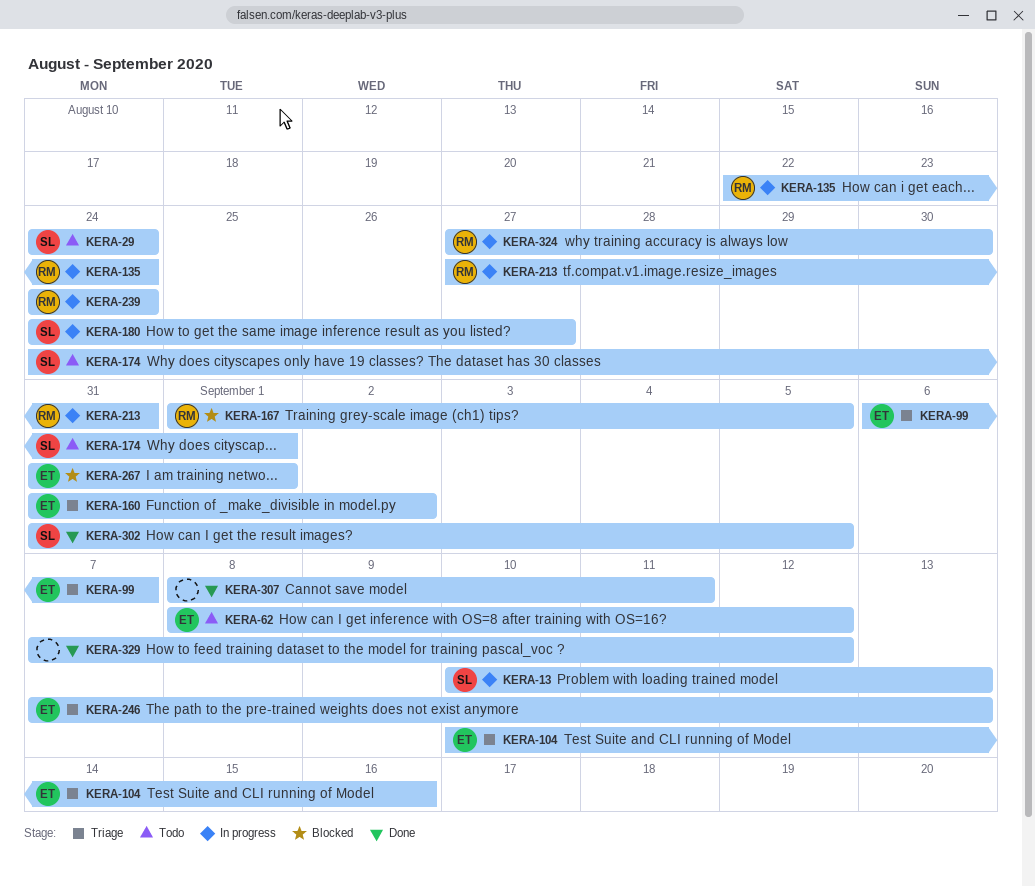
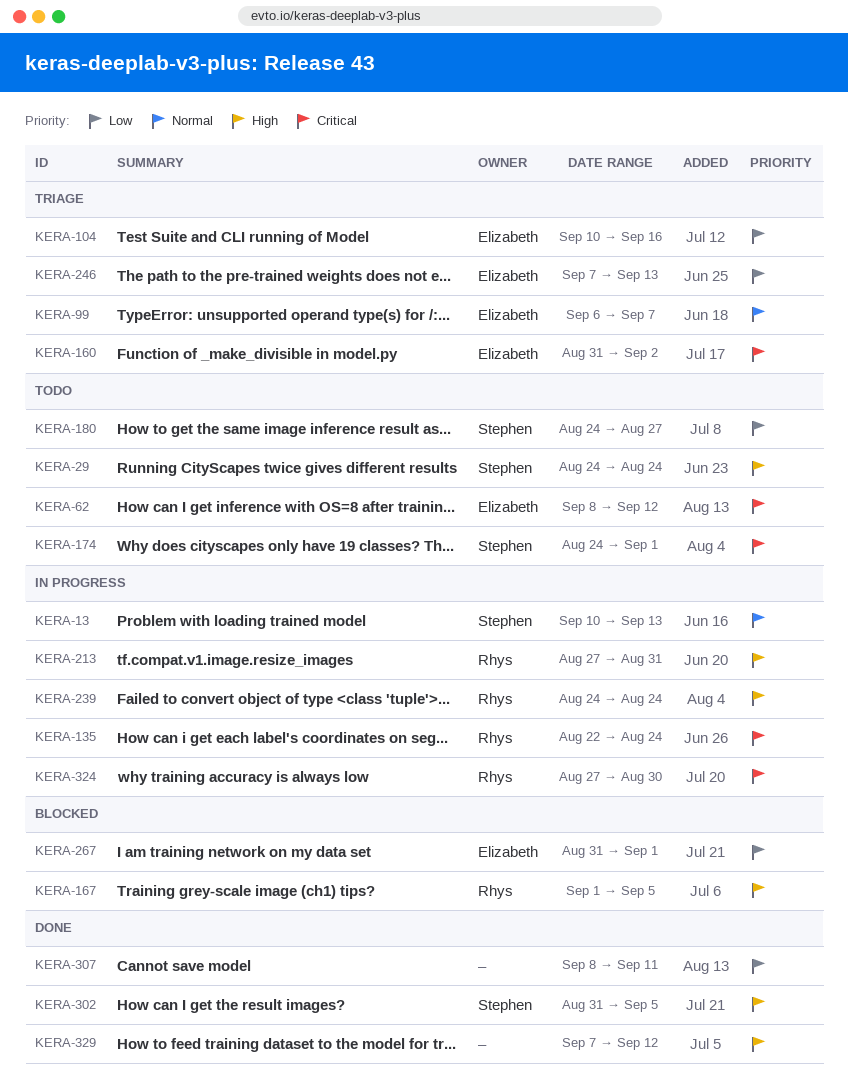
KERA-180, status: In progress -> Todo

